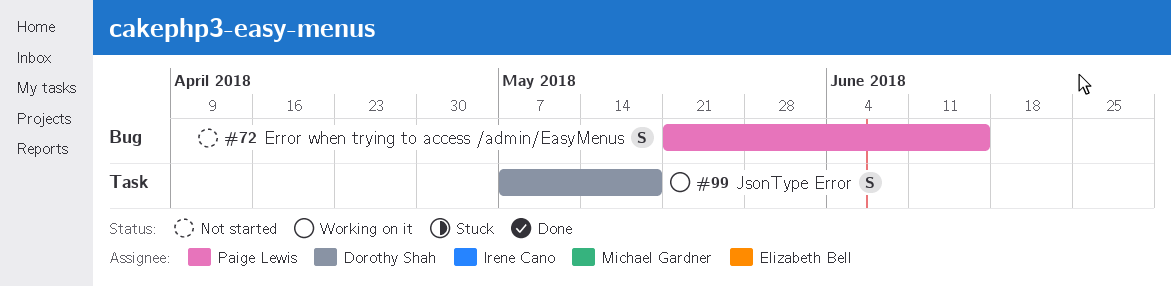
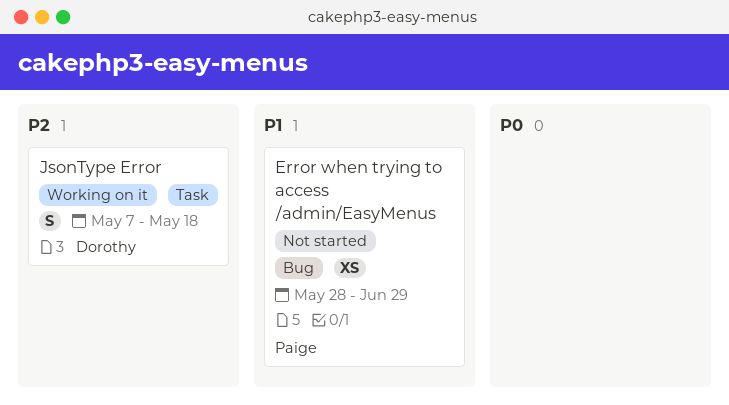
Error when trying to access /admin/EasyMenus, estimate: S -> XS
Error when trying to access /admin/EasyMenus, start: May 21 -> May 28
Error when trying to access /admin/EasyMenus, due: Jun 15 -> Jun 29

